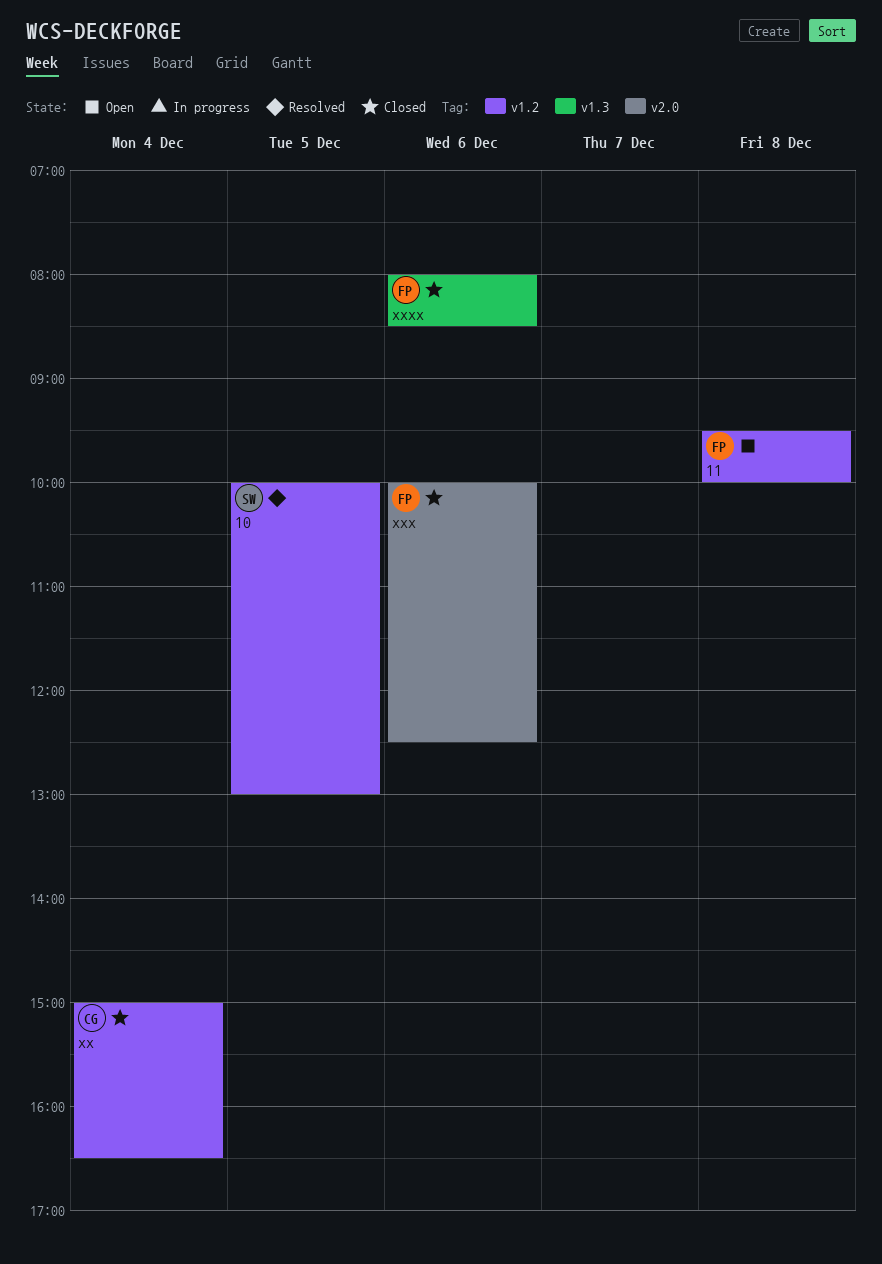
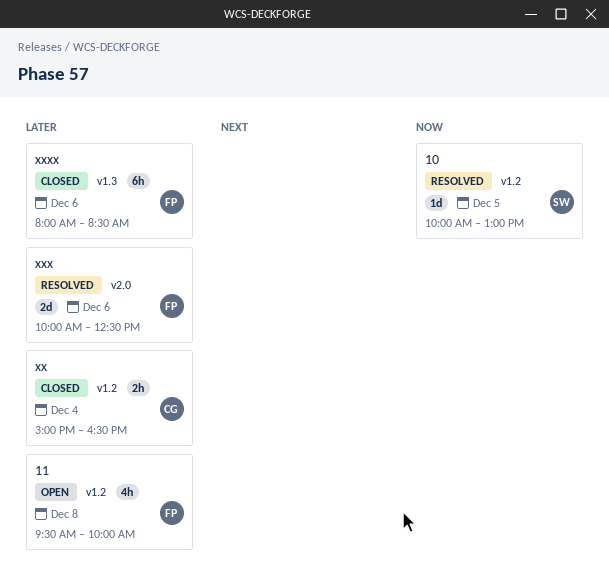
xxx, status: Closed -> Resolved

